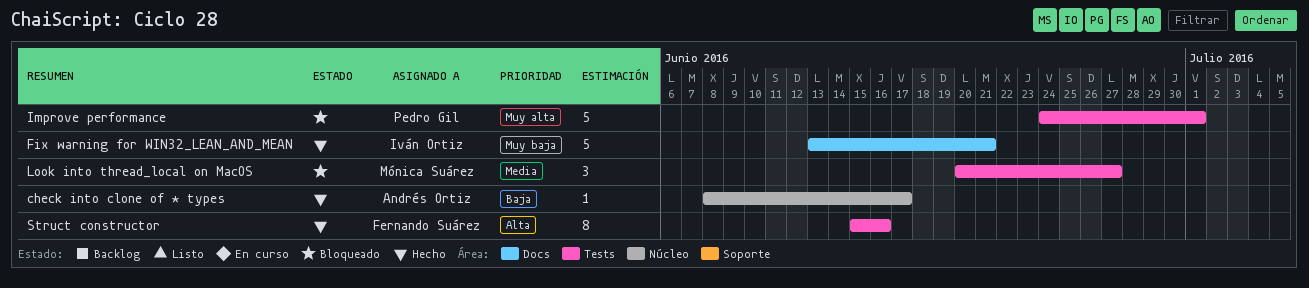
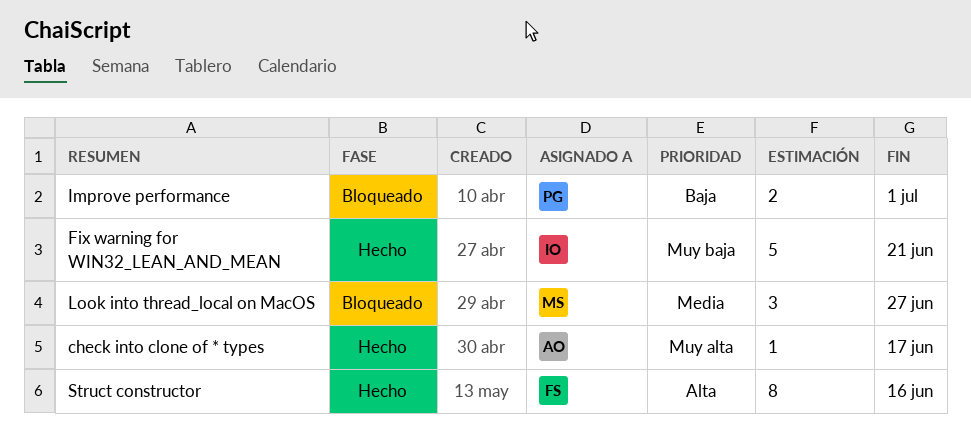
check into clone of * types, priority: Baja -> Muy alta
Improve performance, priority: Muy alta -> Baja
Improve performance, estimate: 5 -> 2

